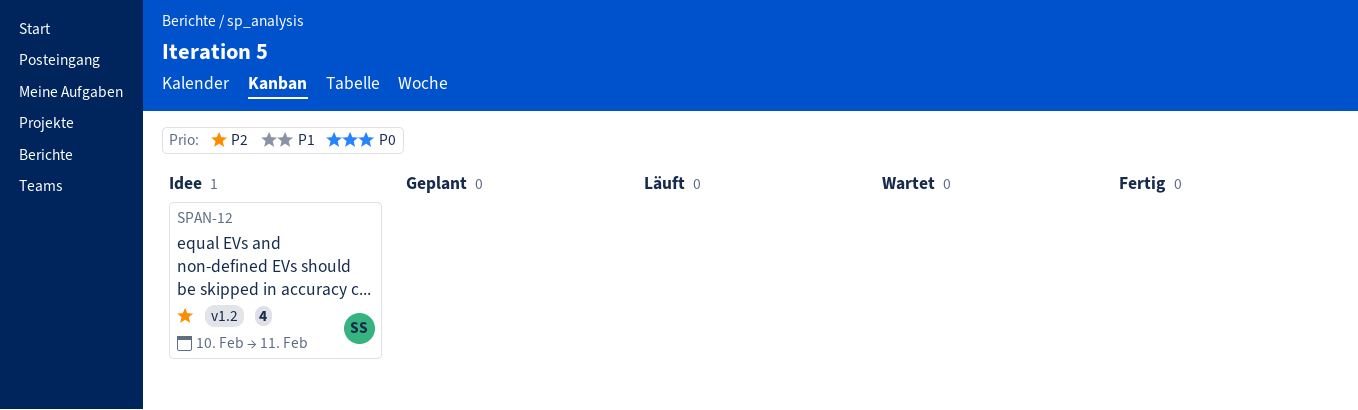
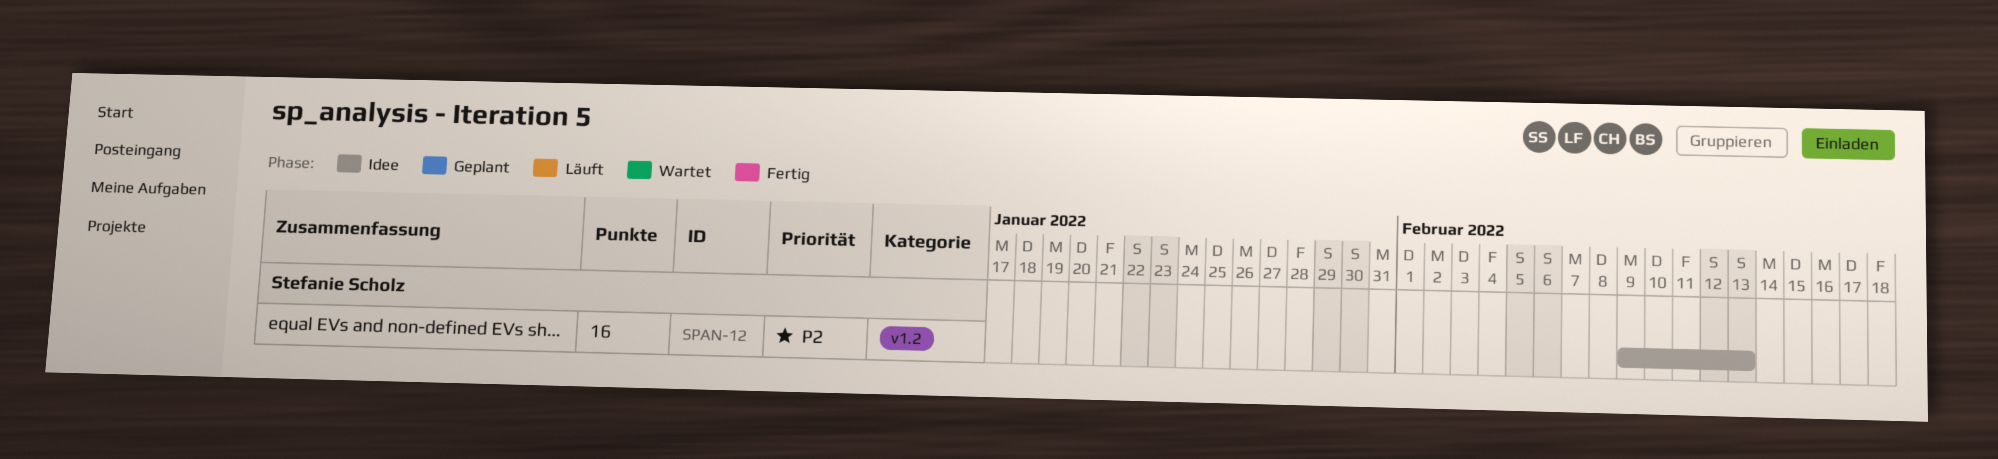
SPAN-12, estimate: 4 -> 16
SPAN-12, start: Feb 10 -> Feb 9
SPAN-12, due: Feb 11 -> Feb 13

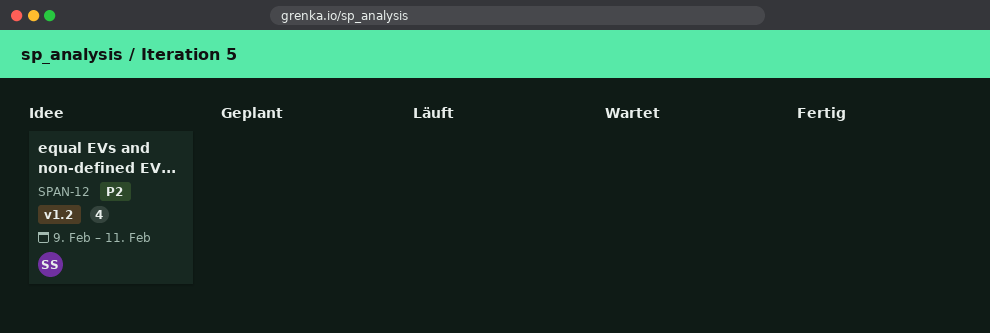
SPAN-12, estimate: 16 -> 4
SPAN-12, due: Feb 13 -> Feb 11

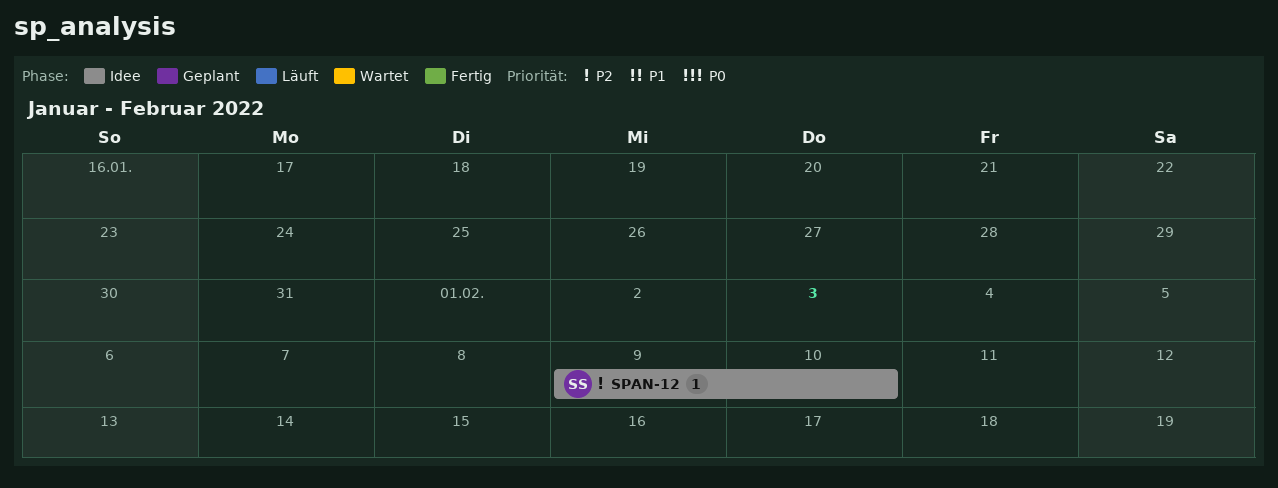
SPAN-12, estimate: 4 -> 1
SPAN-12, due: Feb 11 -> Feb 10

